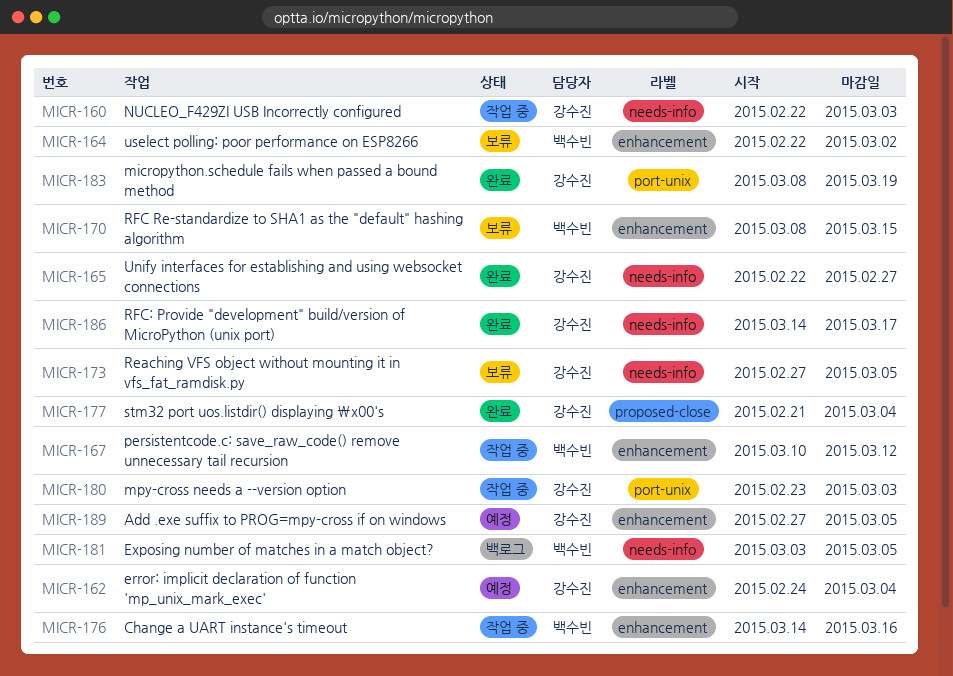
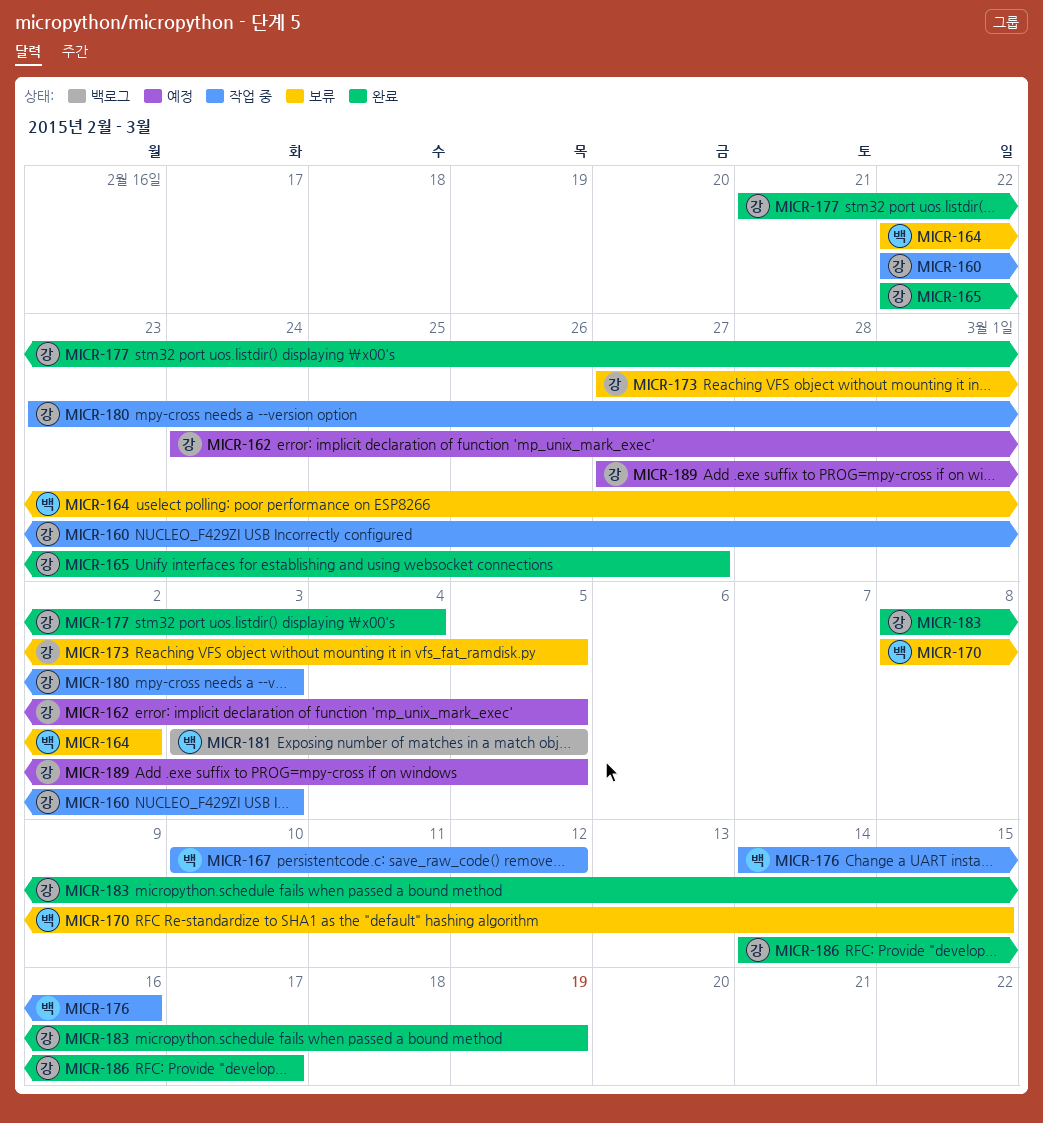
MICR-162, due: Mar 4 -> Mar 5

